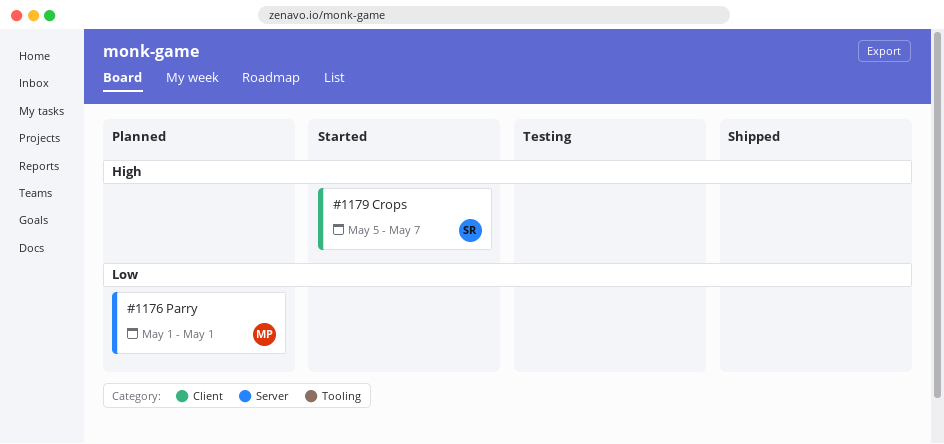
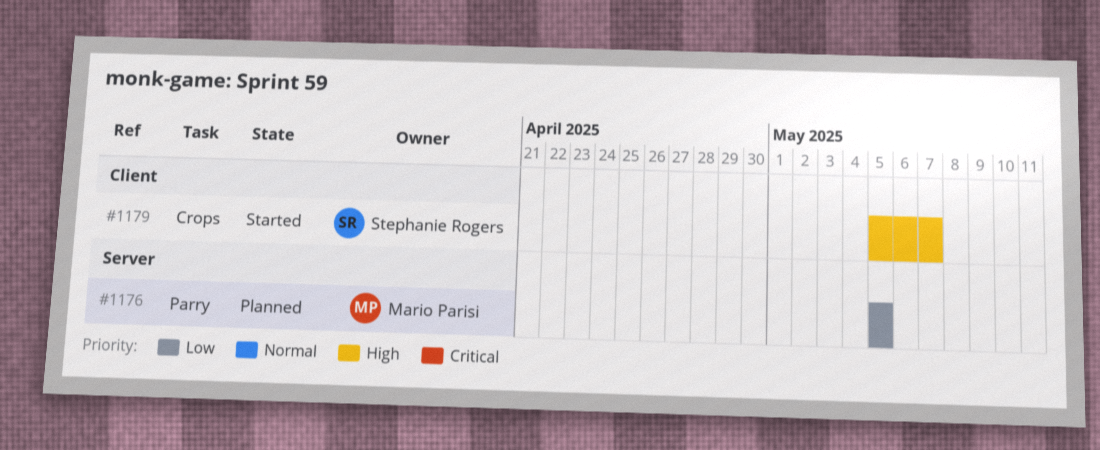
#1176, start: May 1 -> May 5
#1176, due: May 1 -> May 5

